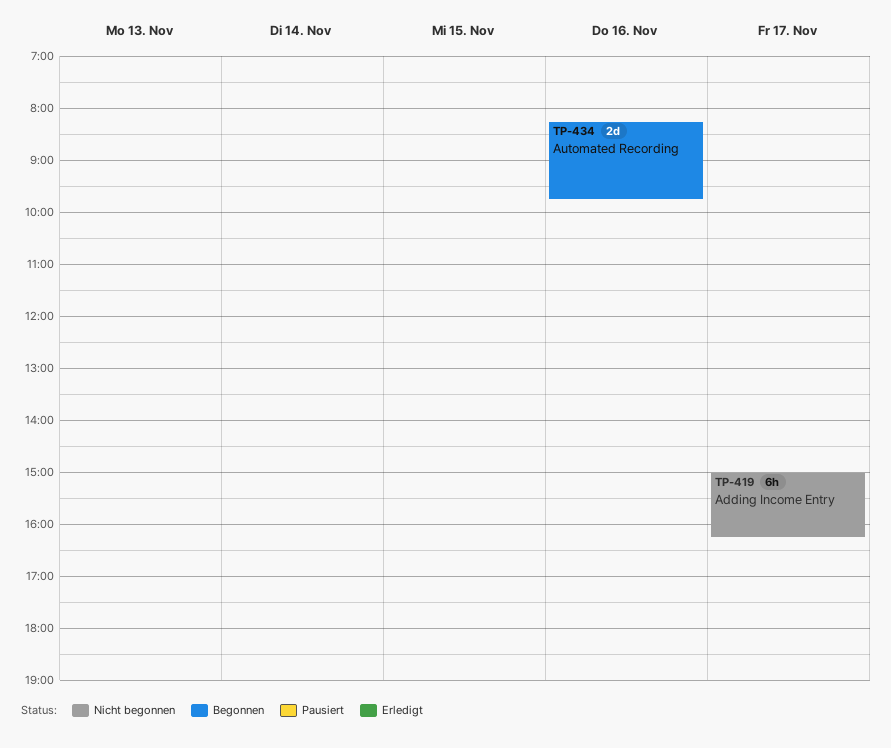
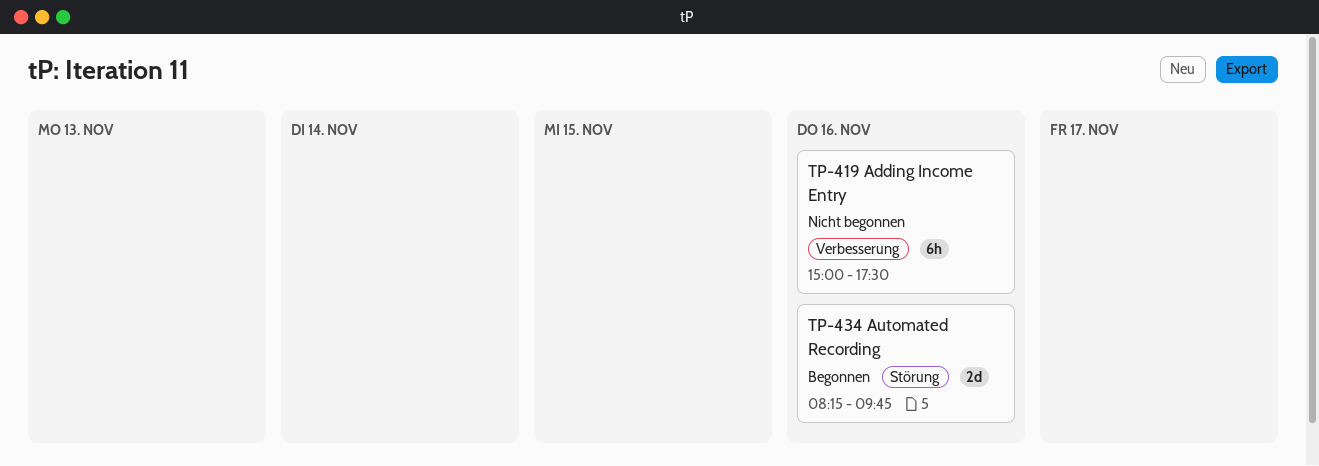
TP-419, day: Nov 17 -> Nov 16
TP-419, ends: 16:15 -> 17:30

